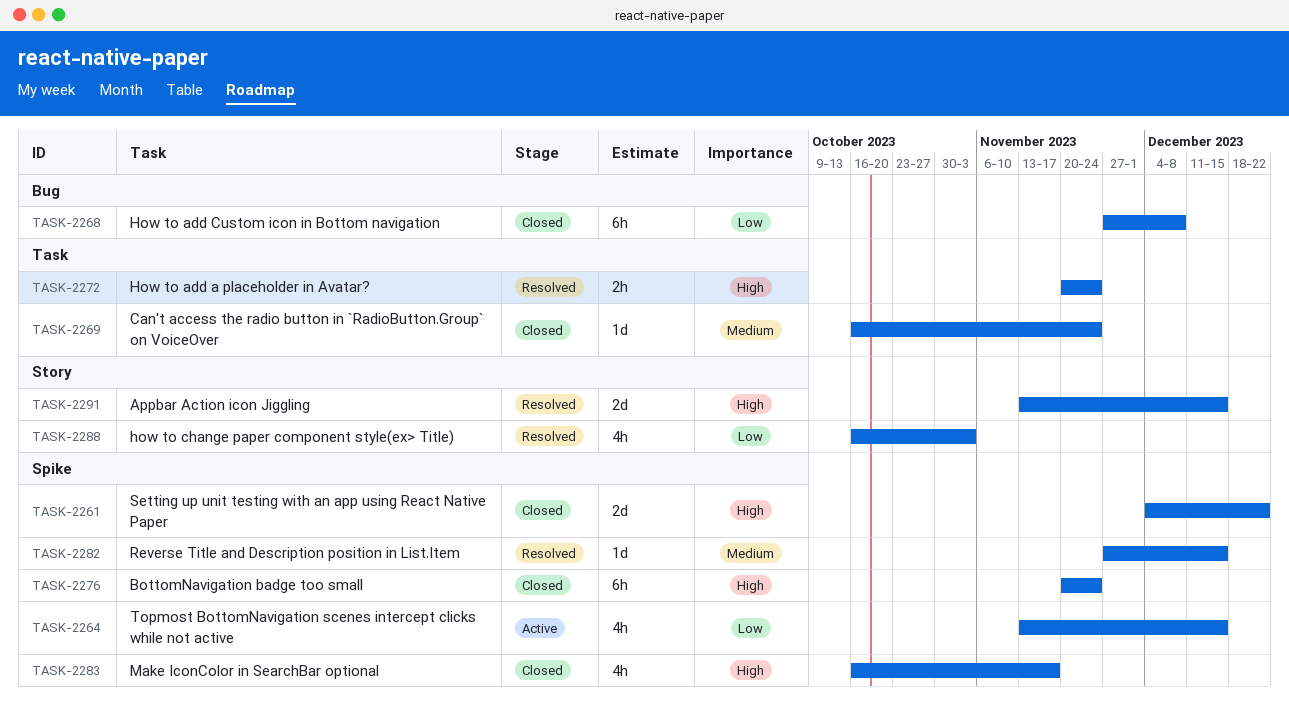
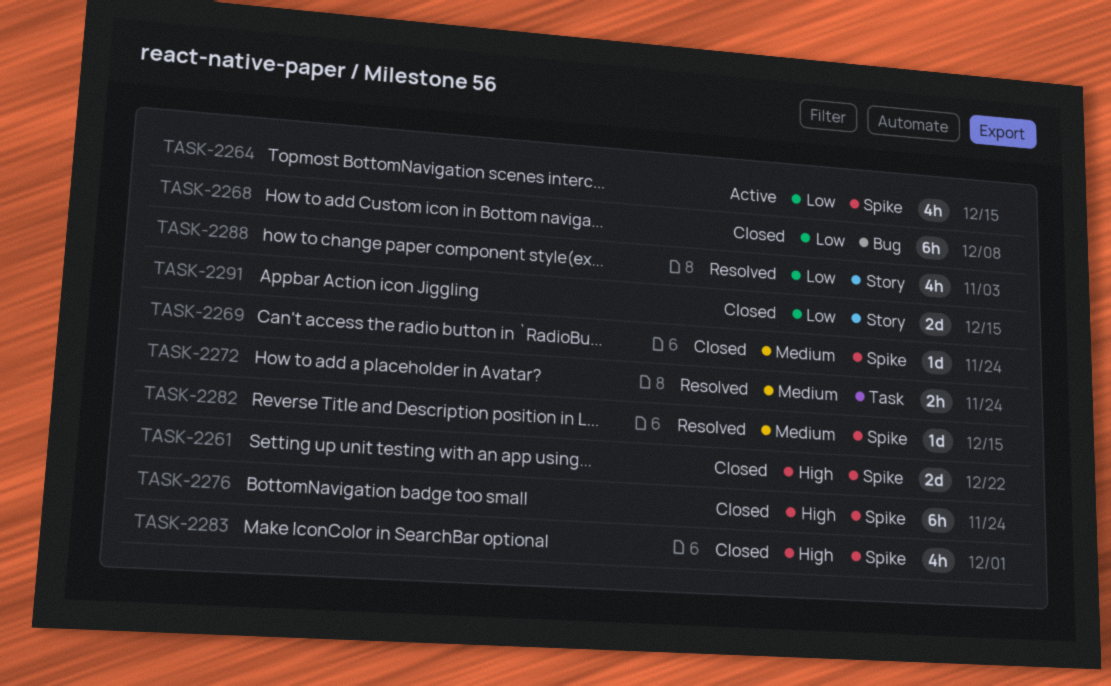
TASK-2269, label: Task -> Spike
TASK-2272, priority: High -> Medium
TASK-2283, due: Nov 17 -> Dec 1
TASK-2291, status: Resolved -> Closed
TASK-2291, priority: High -> Low

